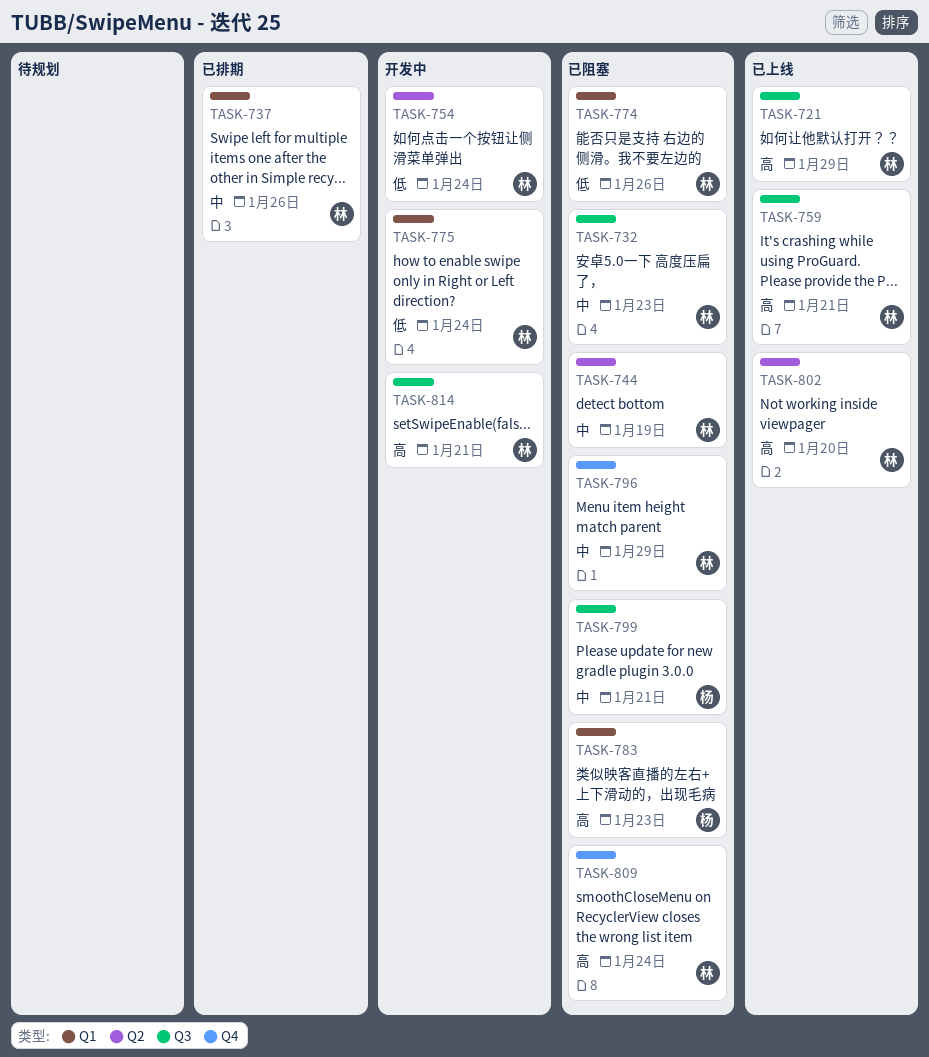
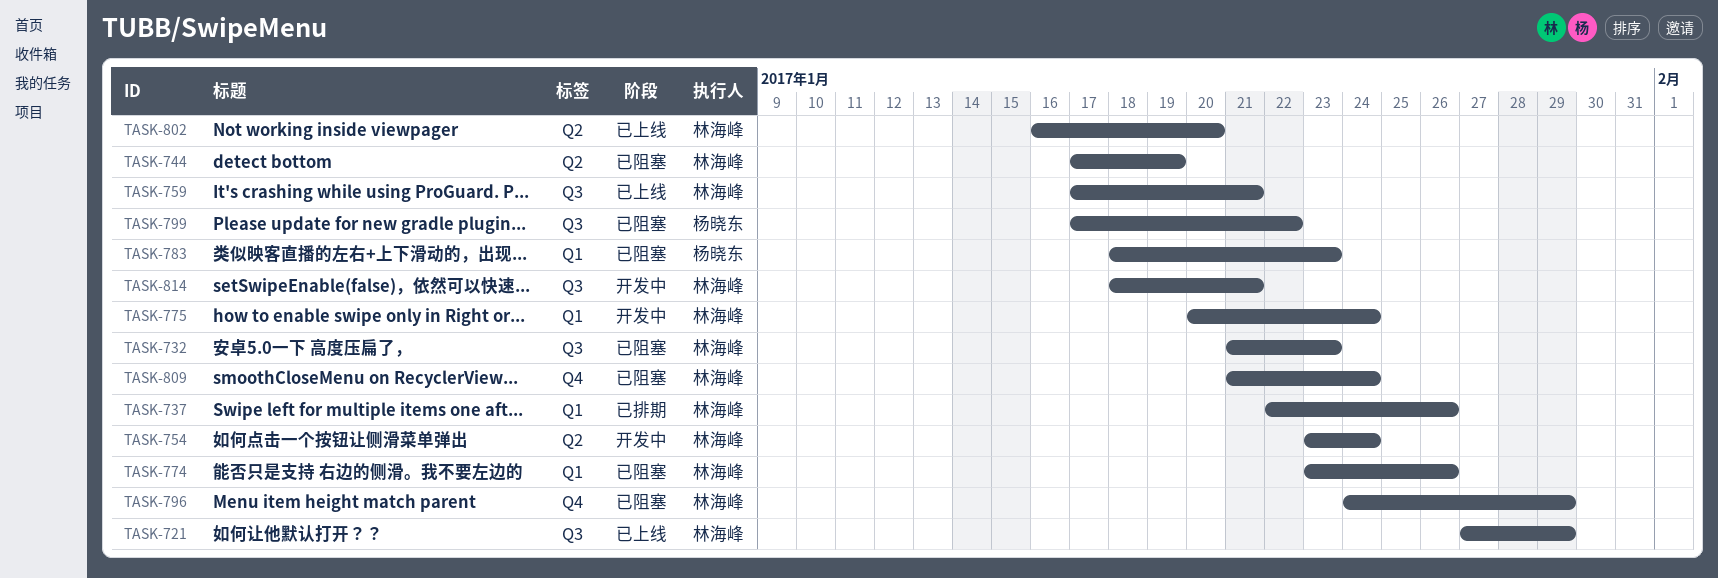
TASK-799, due: Jan 21 -> Jan 22

